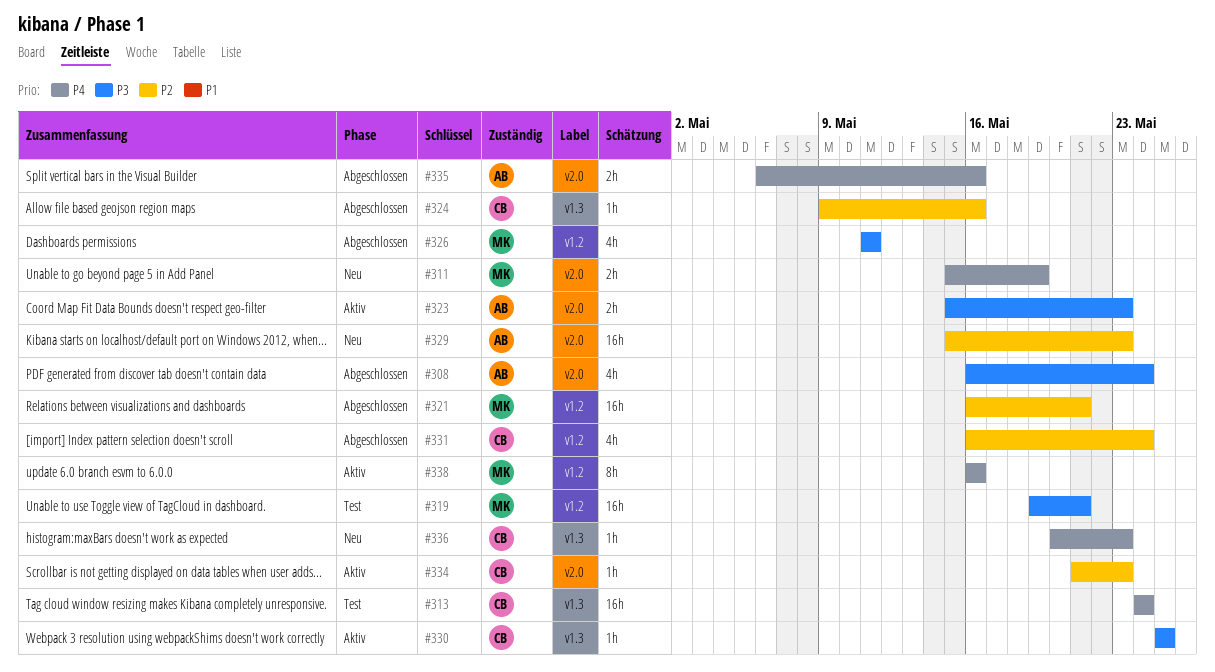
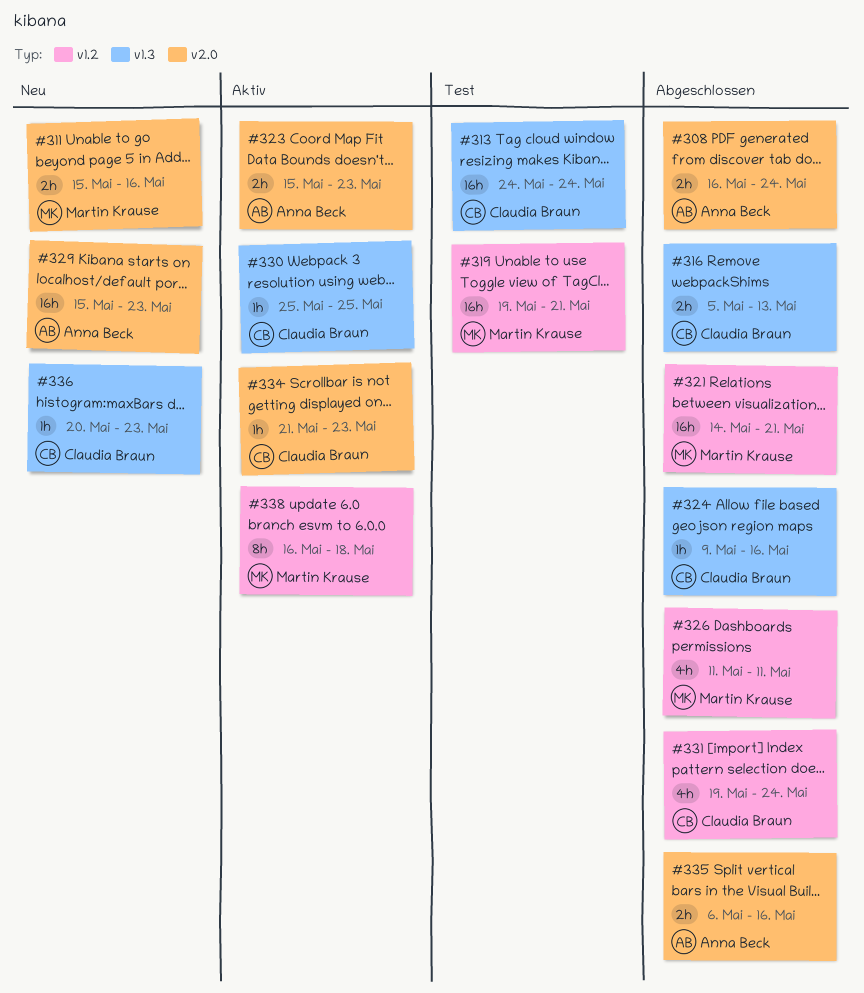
#308, estimate: 4h -> 2h
#311, due: May 19 -> May 16
#316: none -> present
#321, start: May 16 -> May 14
#331, start: May 16 -> May 19
#338, due: May 16 -> May 18

